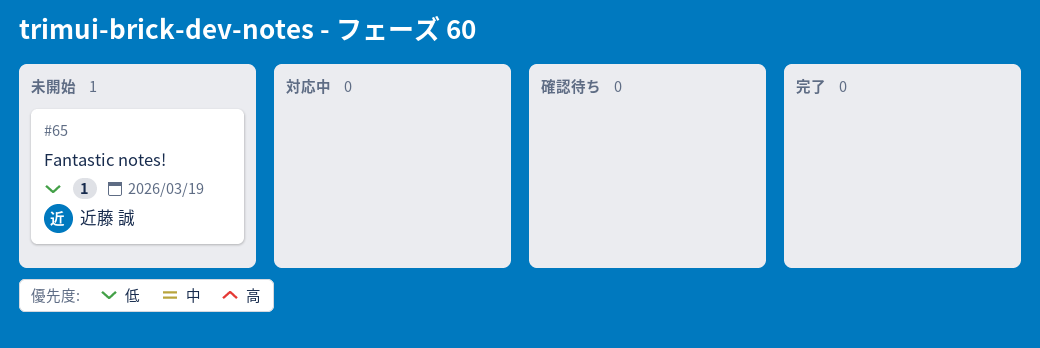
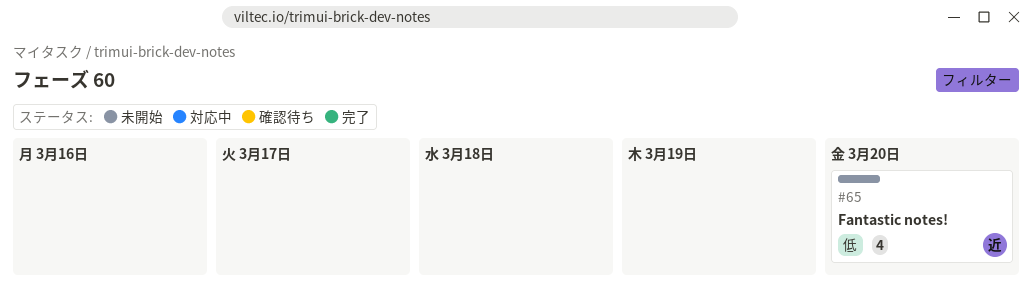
#65, estimate: 1 -> 4
#65, due: Mar 19 -> Mar 20

